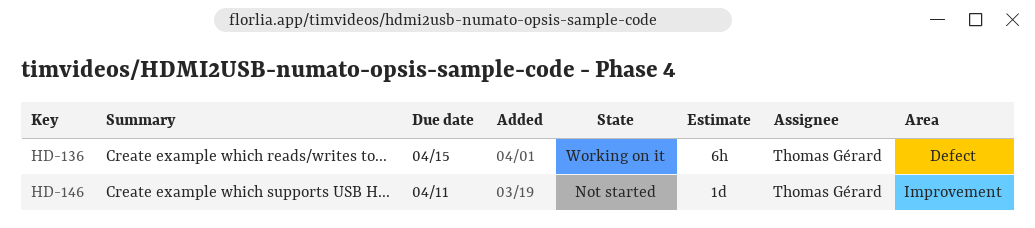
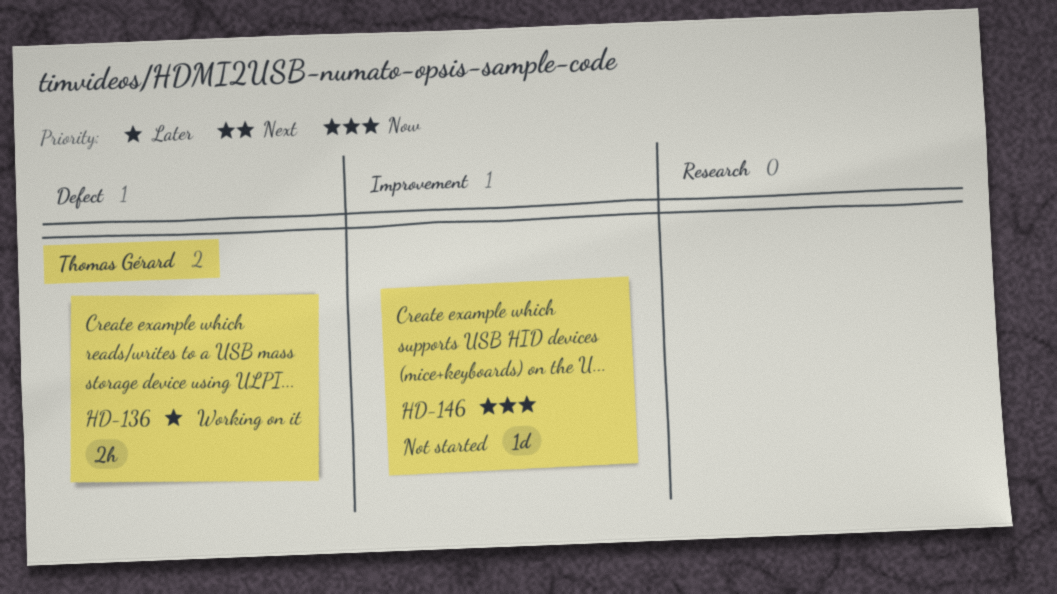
HD-136, estimate: 6h -> 2h

